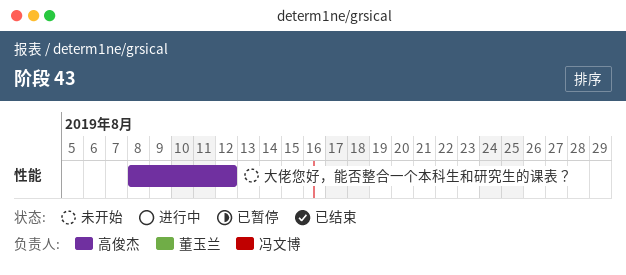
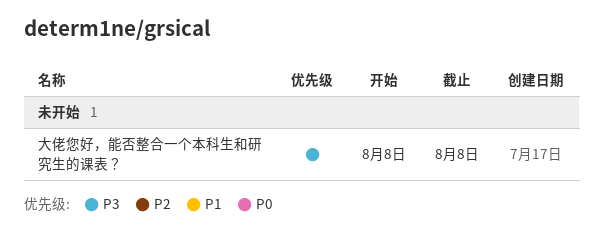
大佬您好，能否整合一个本科生和研究生的课表？, due: Aug 12 -> Aug 8

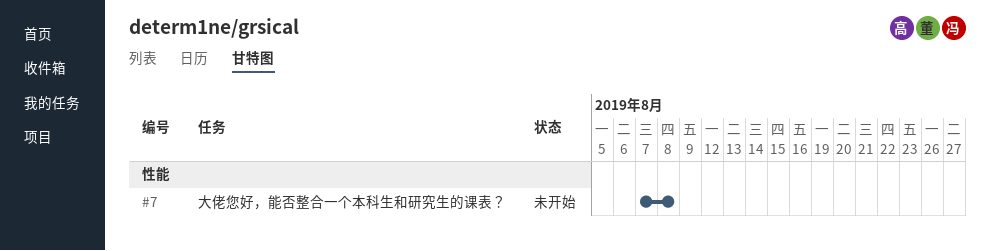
大佬您好，能否整合一个本科生和研究生的课表？, start: Aug 8 -> Aug 7

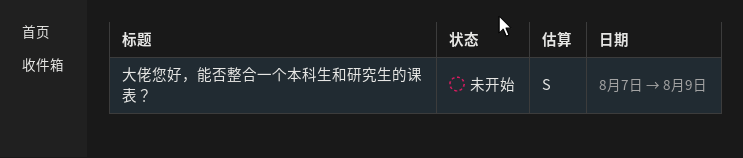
大佬您好，能否整合一个本科生和研究生的课表？, due: Aug 8 -> Aug 9

